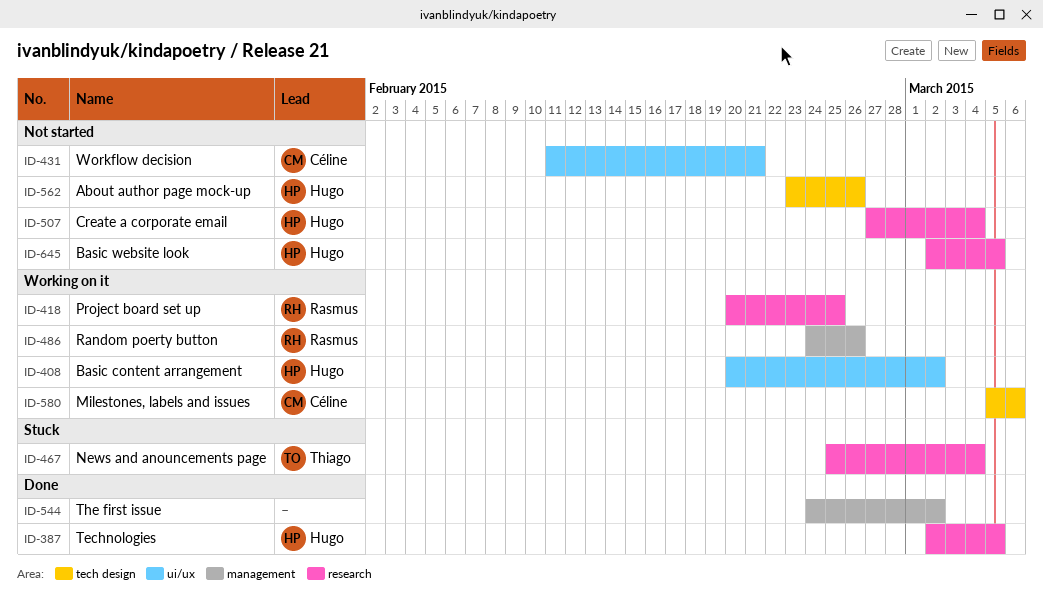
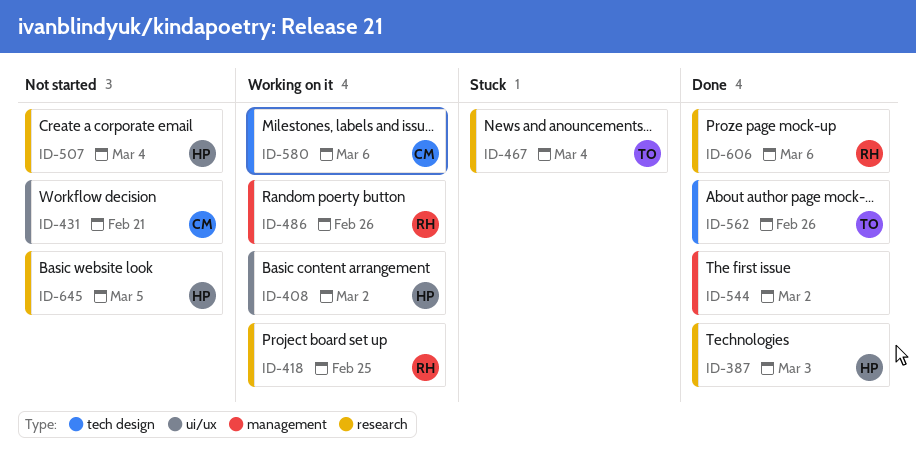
ID-387, due: Mar 5 -> Mar 3
ID-562, status: Not started -> Done
ID-562, owner: Hugo -> Thiago
ID-606: none -> present

